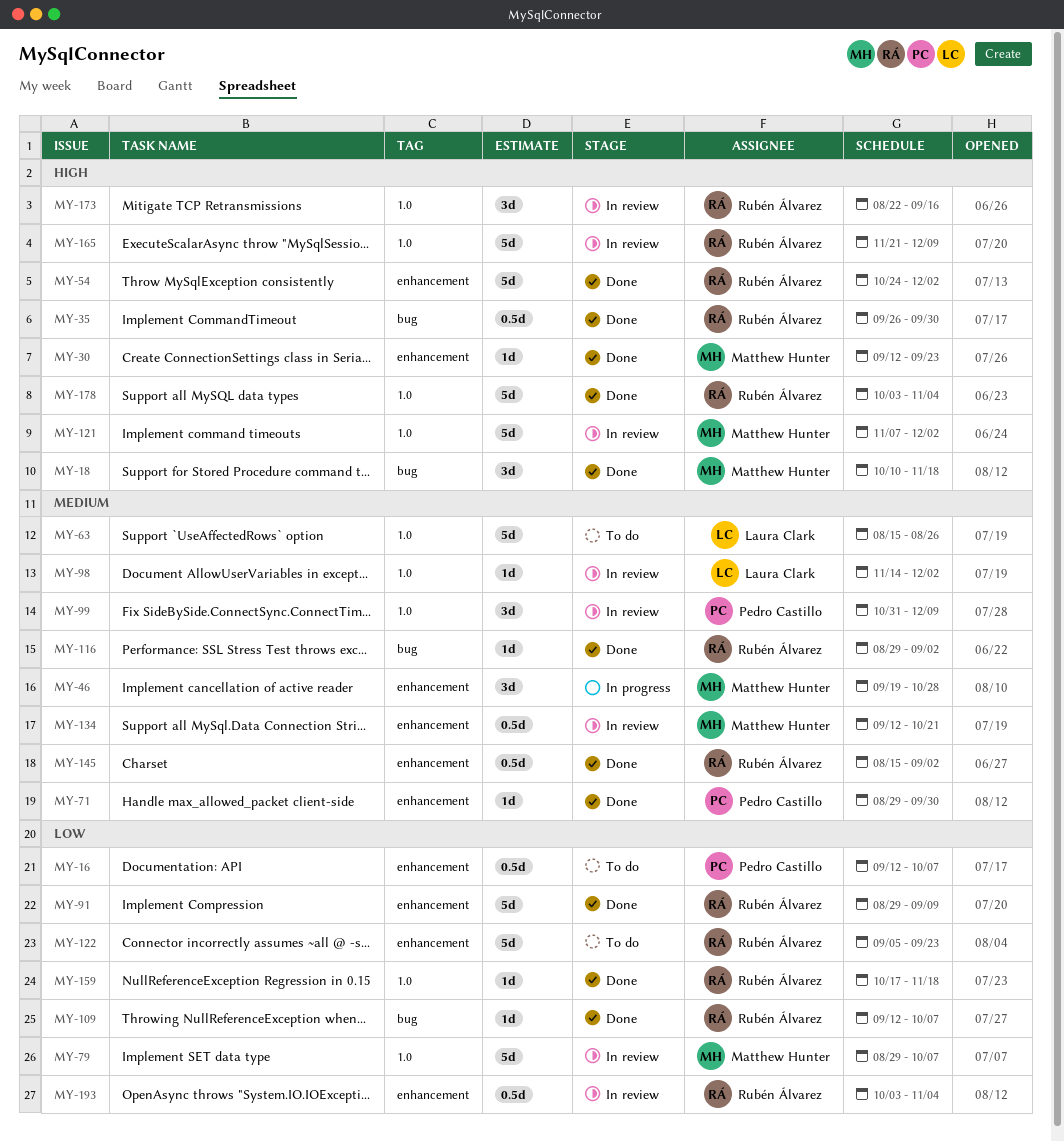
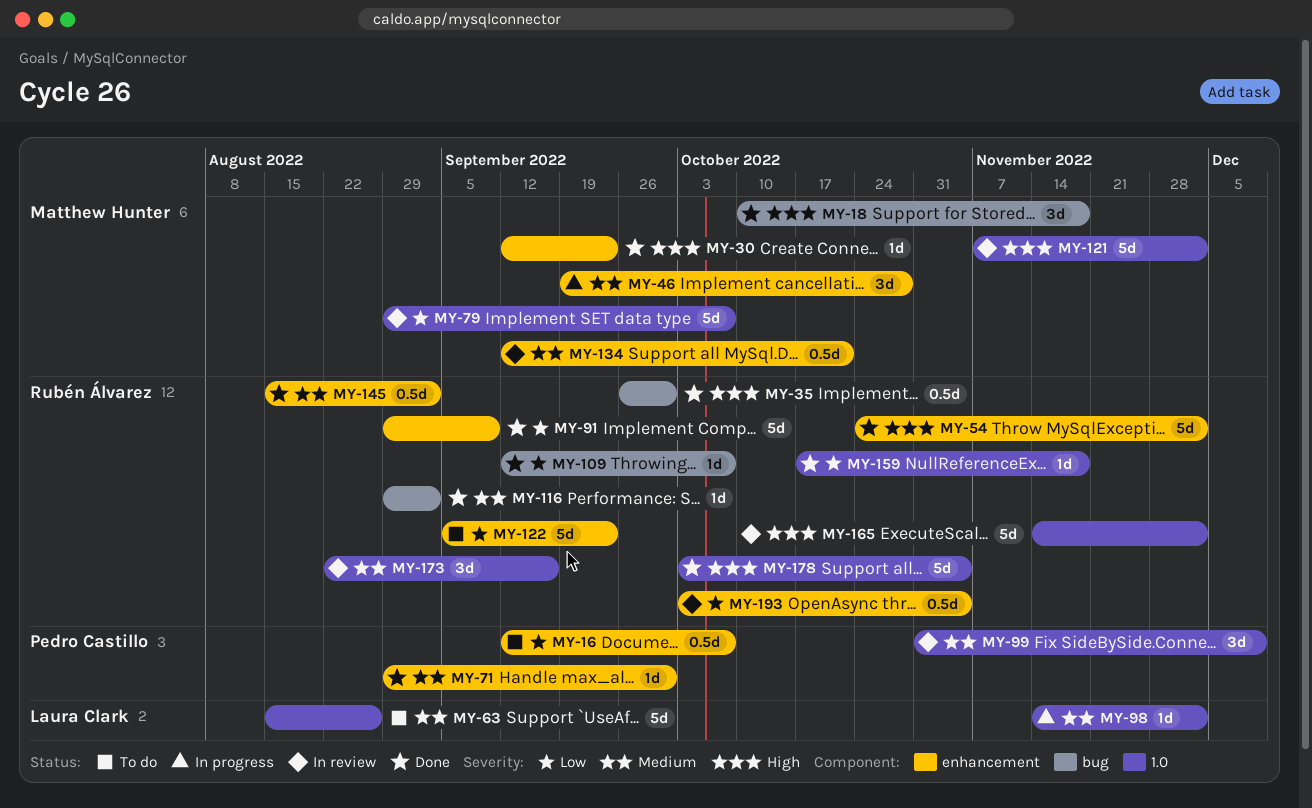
MY-98, status: In review -> In progress
MY-165, start: Nov 21 -> Nov 14
MY-165, due: Dec 9 -> Dec 2
MY-173, priority: High -> Medium

